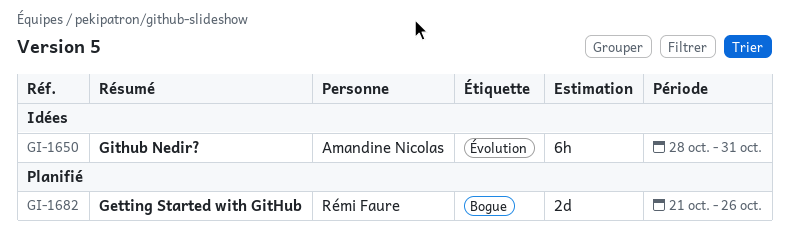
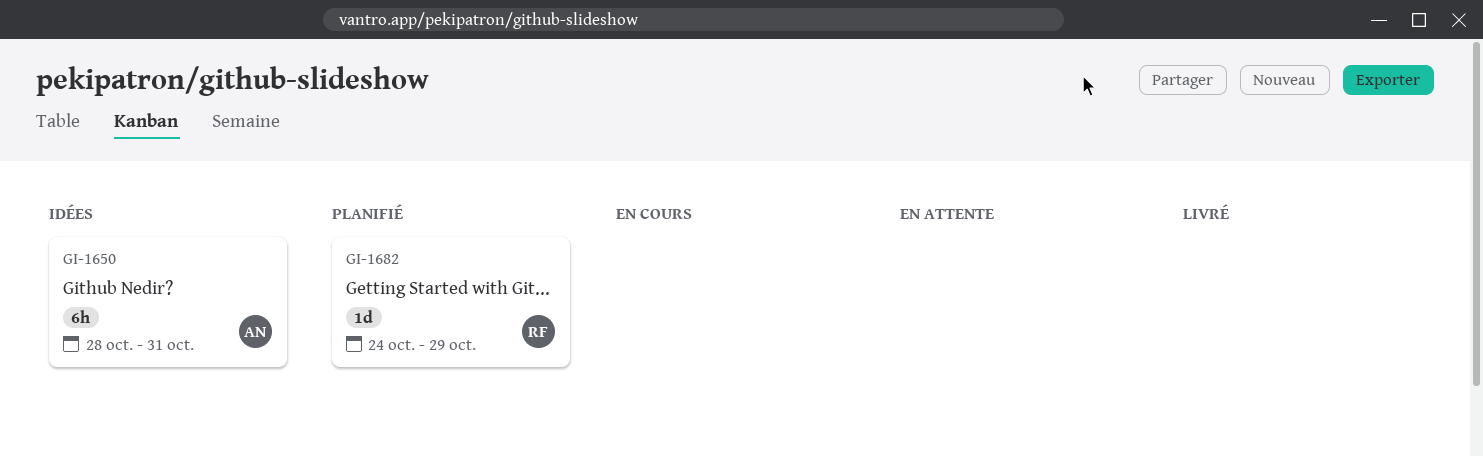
GI-1682, estimate: 2d -> 1d
GI-1682, start: Oct 21 -> Oct 24
GI-1682, due: Oct 26 -> Oct 29

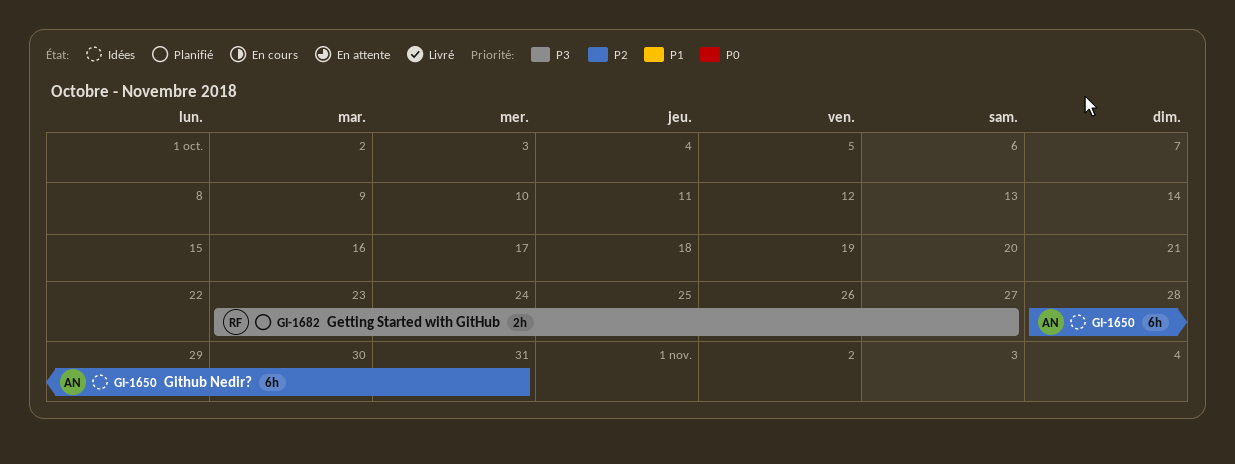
GI-1682, estimate: 1d -> 2h
GI-1682, start: Oct 24 -> Oct 23
GI-1682, due: Oct 29 -> Oct 27

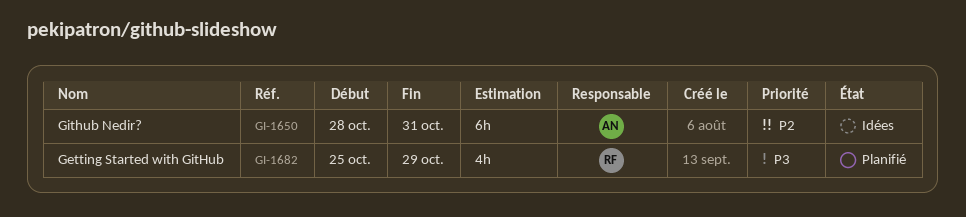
GI-1682, estimate: 2h -> 4h
GI-1682, start: Oct 23 -> Oct 25
GI-1682, due: Oct 27 -> Oct 29

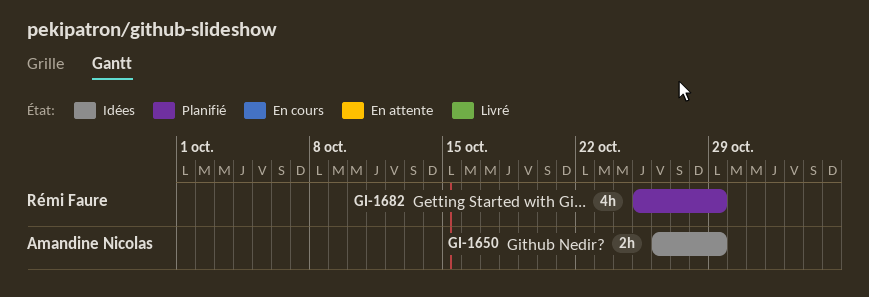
GI-1650, estimate: 6h -> 2h
GI-1650, start: Oct 28 -> Oct 26
GI-1650, due: Oct 31 -> Oct 29

